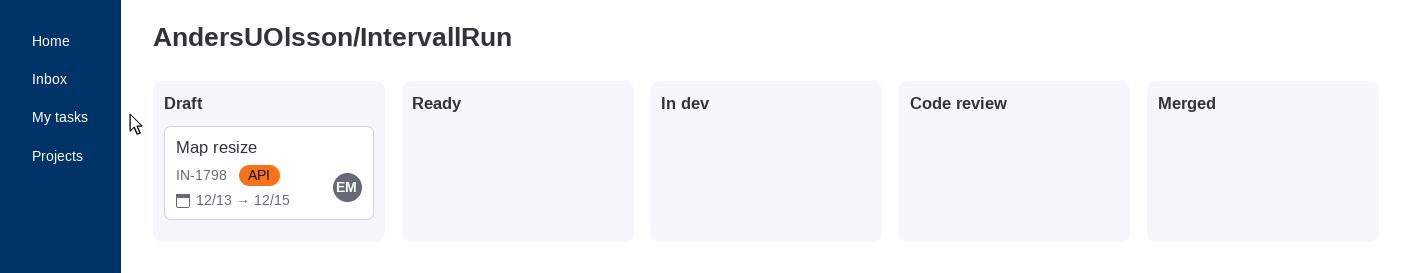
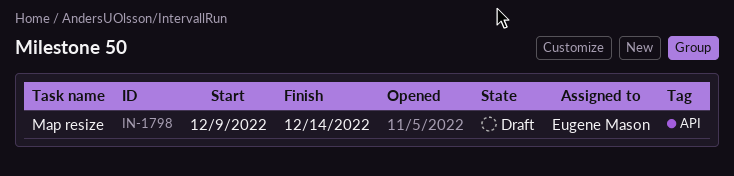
IN-1798, start: Dec 13 -> Dec 9
IN-1798, due: Dec 15 -> Dec 14

